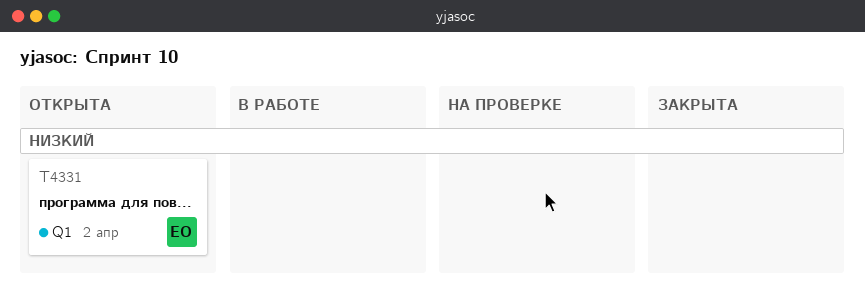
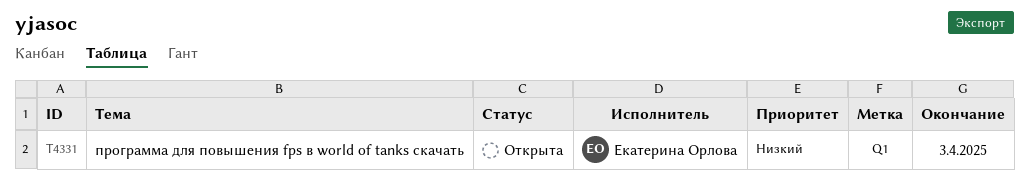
T4331, due: Apr 2 -> Apr 3

